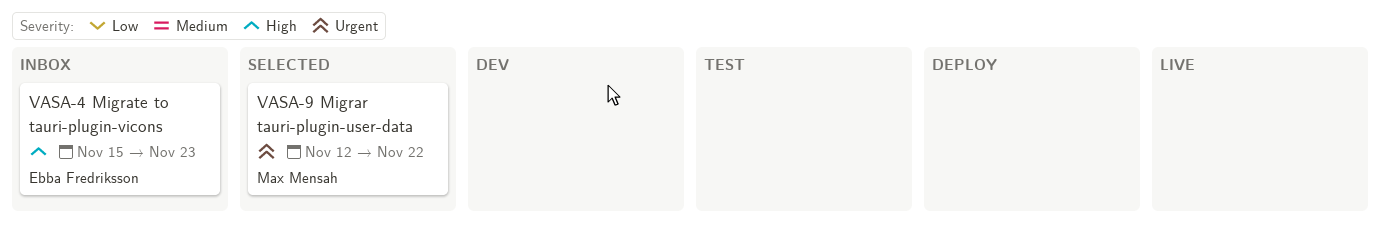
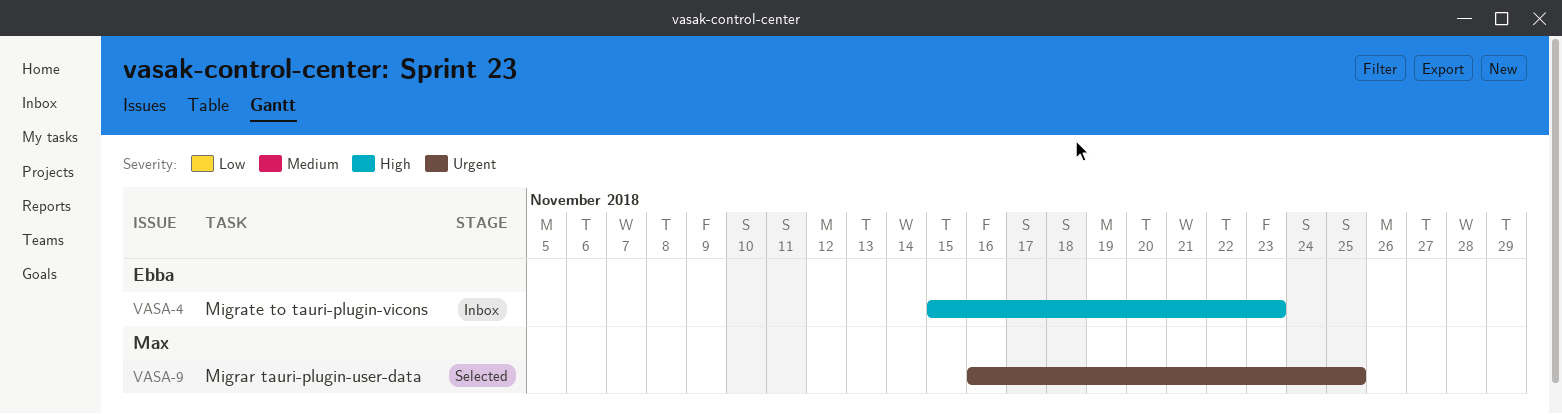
VASA-9, start: Nov 12 -> Nov 16
VASA-9, due: Nov 22 -> Nov 25

